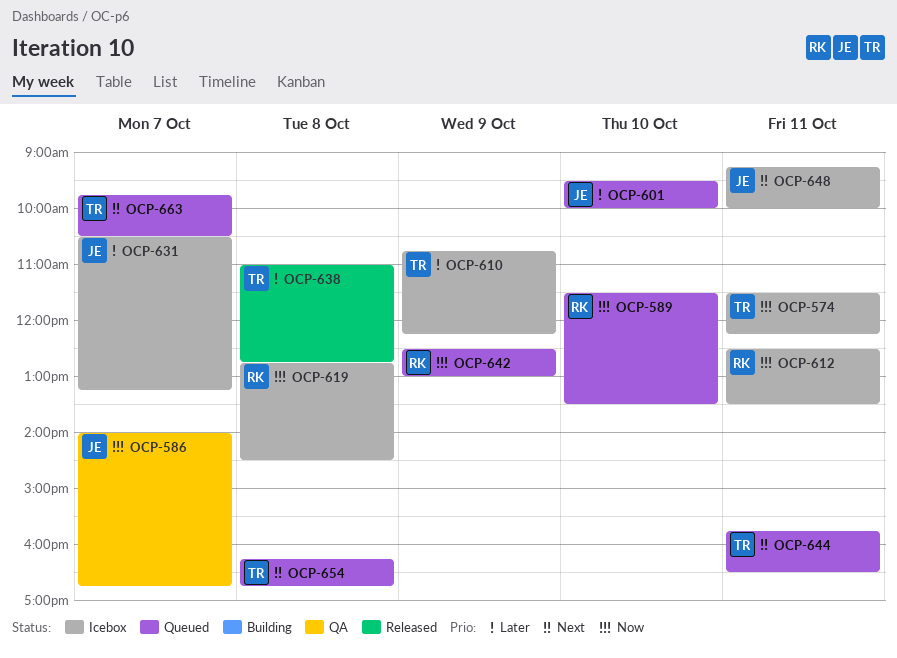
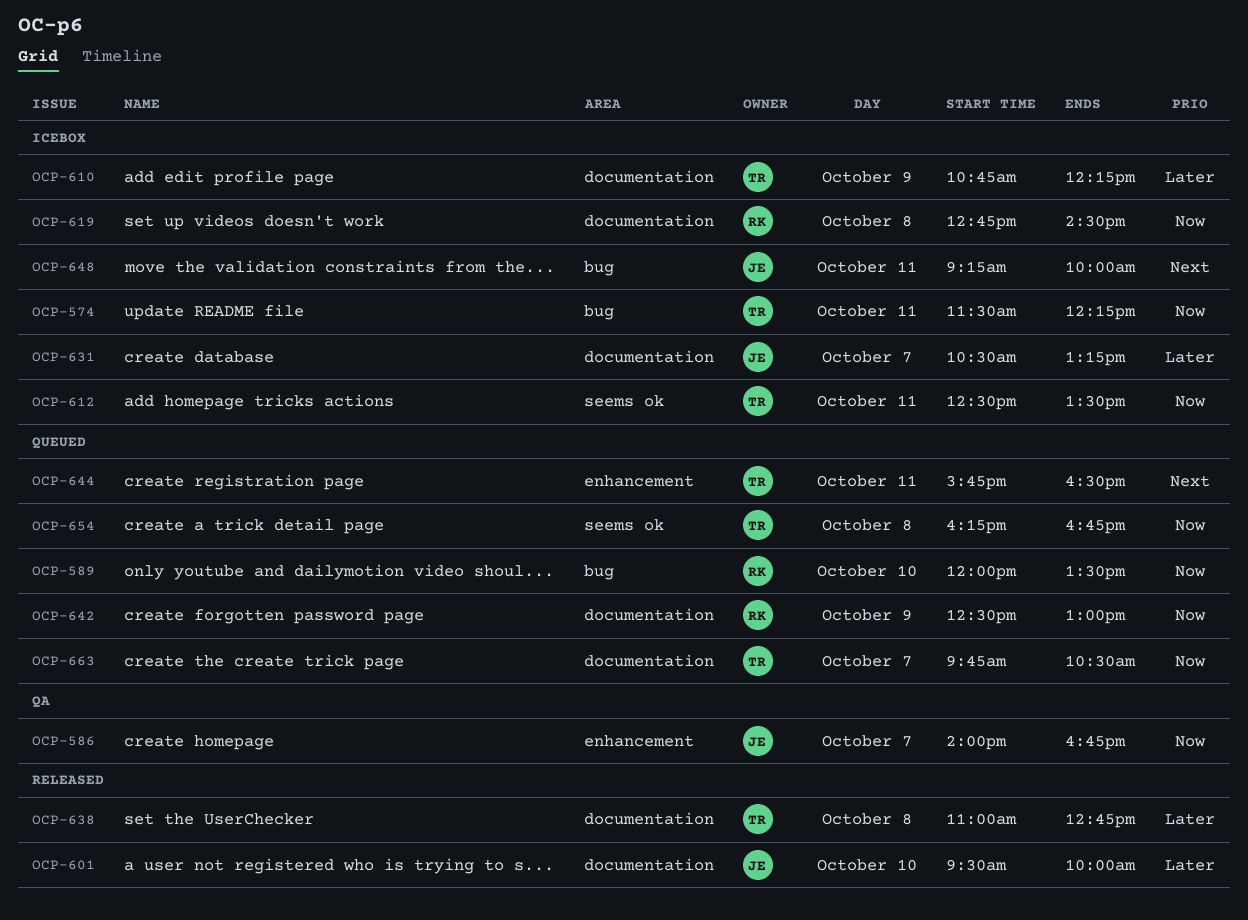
OCP-589, begins: 11:30 -> 12:00
OCP-601, status: Queued -> Released
OCP-612, owner: RK -> TR
OCP-654, priority: Next -> Now
OCP-663, priority: Next -> Now

